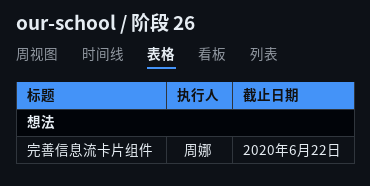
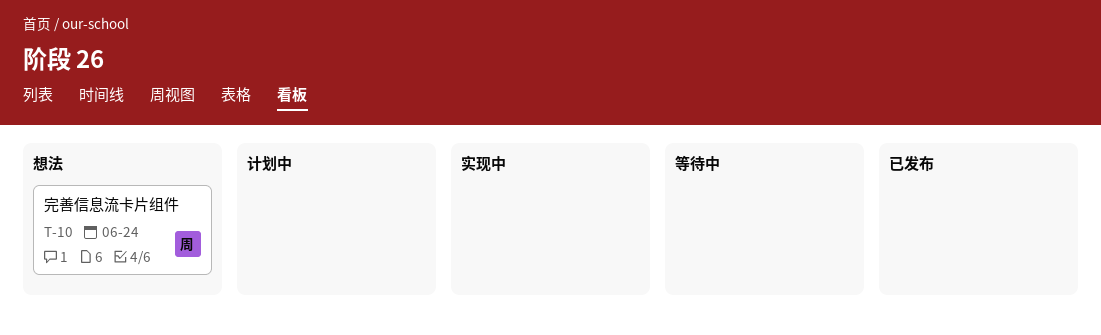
完善信息流卡片组件, due: Jun 22 -> Jun 24

